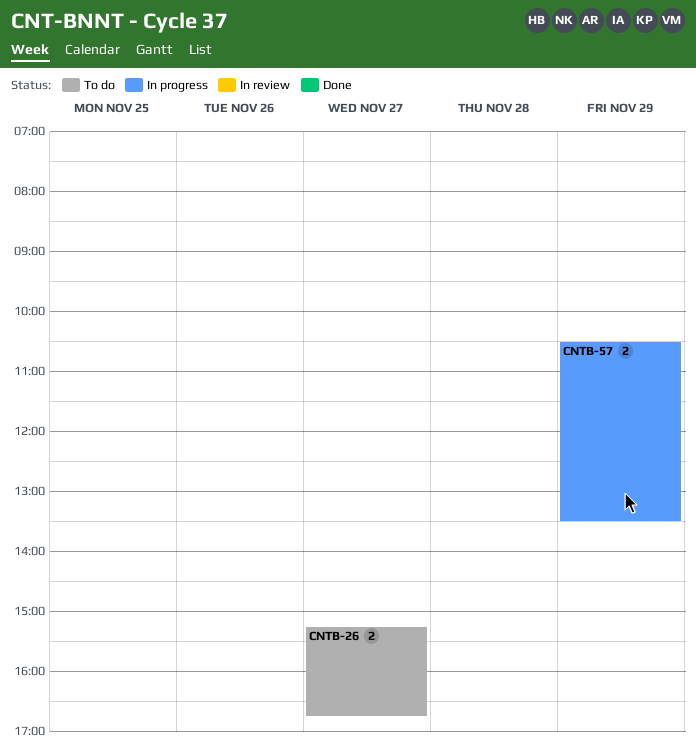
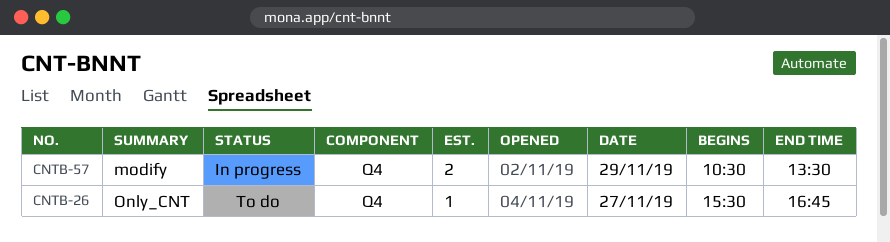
CNTB-26, estimate: 2 -> 1
CNTB-26, begins: 15:15 -> 15:30

